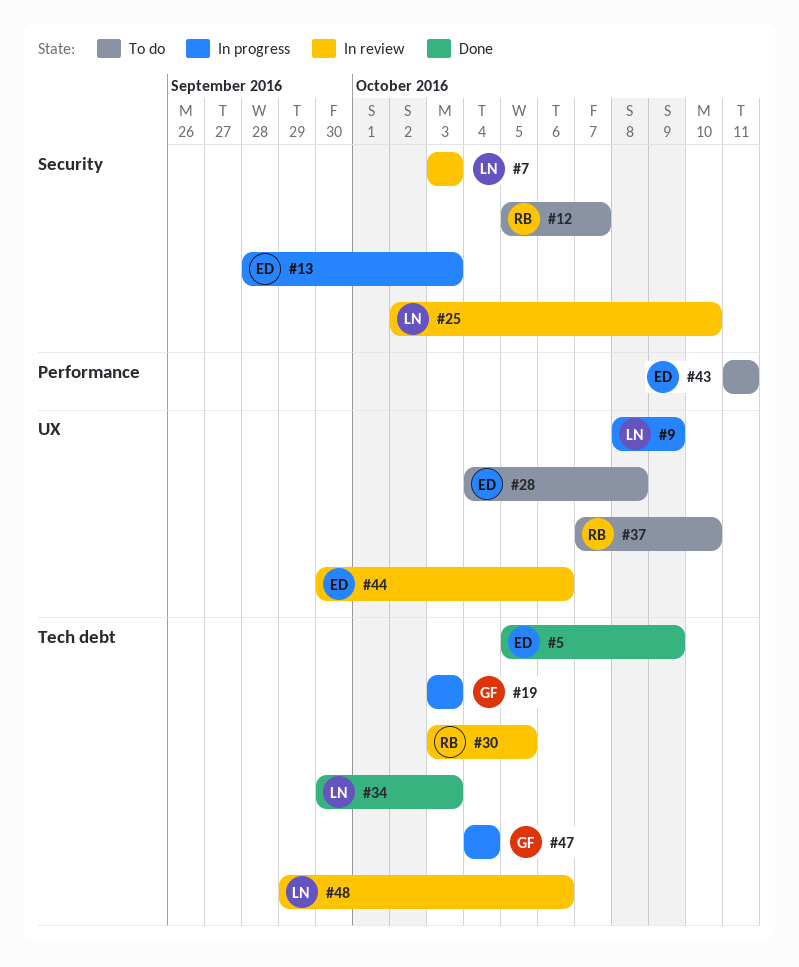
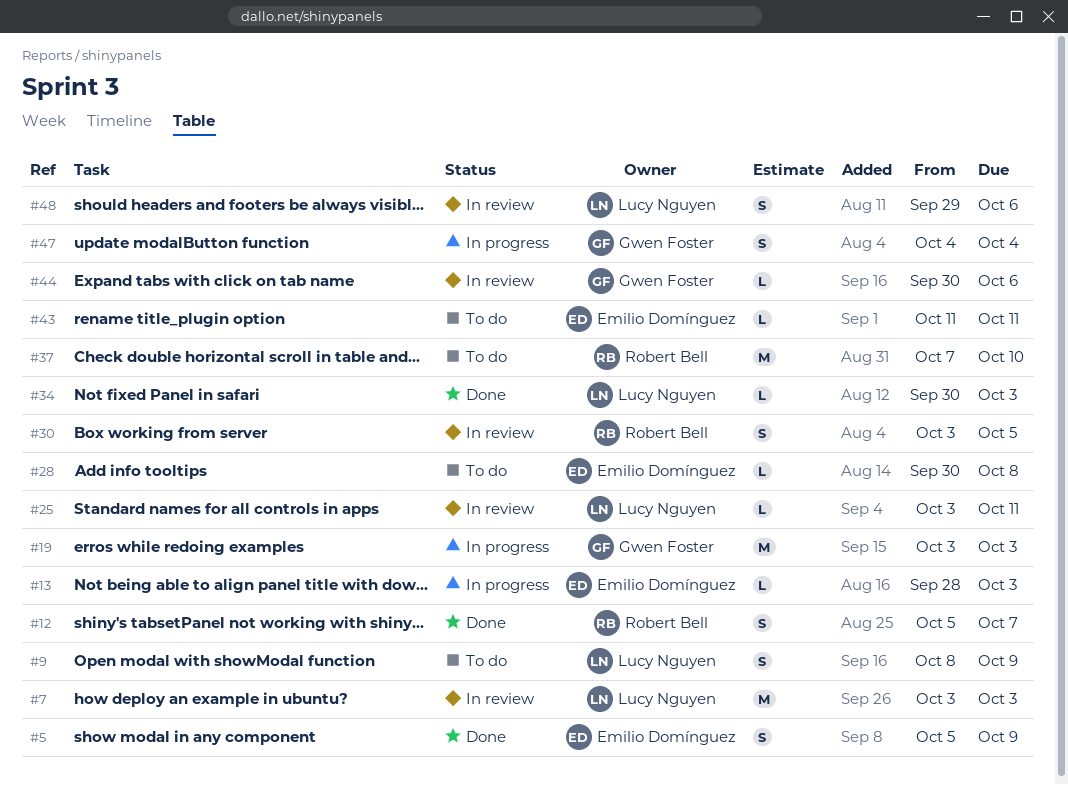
#9, status: In progress -> To do
#12, status: To do -> Done
#25, start: Oct 2 -> Oct 3
#25, due: Oct 10 -> Oct 11
#28, start: Oct 4 -> Sep 30
#44, owner: Emilio Domínguez -> Gwen Foster

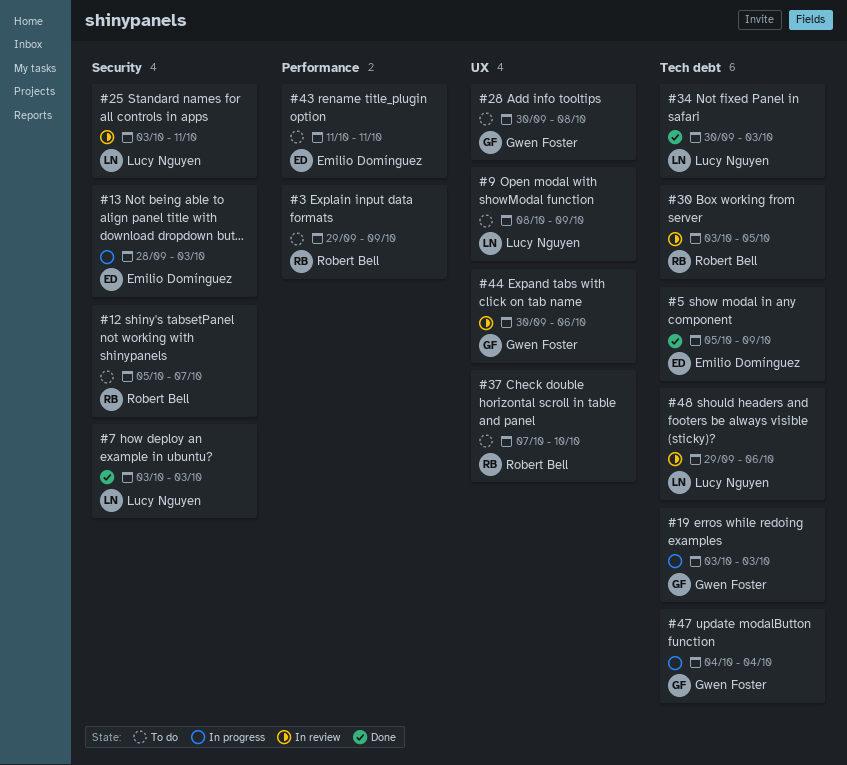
#3: none -> present
#7, status: In review -> Done
#12, status: Done -> To do
#28, owner: Emilio Domínguez -> Gwen Foster

